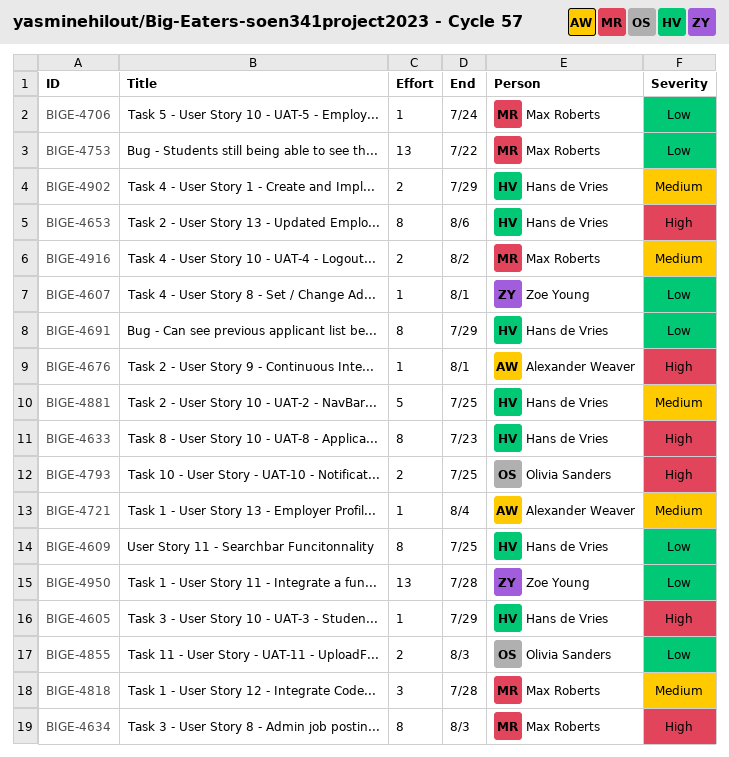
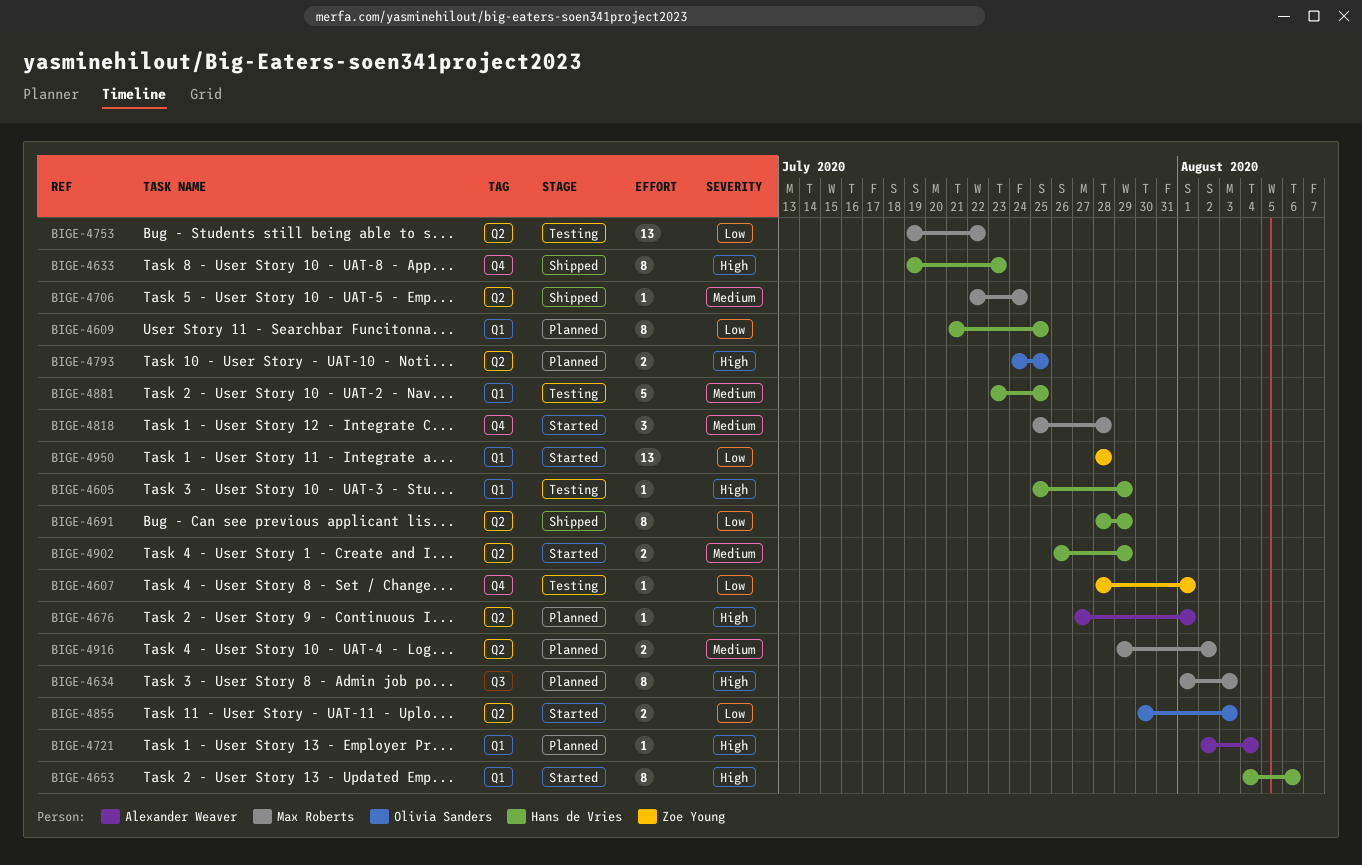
BIGE-4706, priority: Low -> Medium
BIGE-4721, priority: Medium -> High

